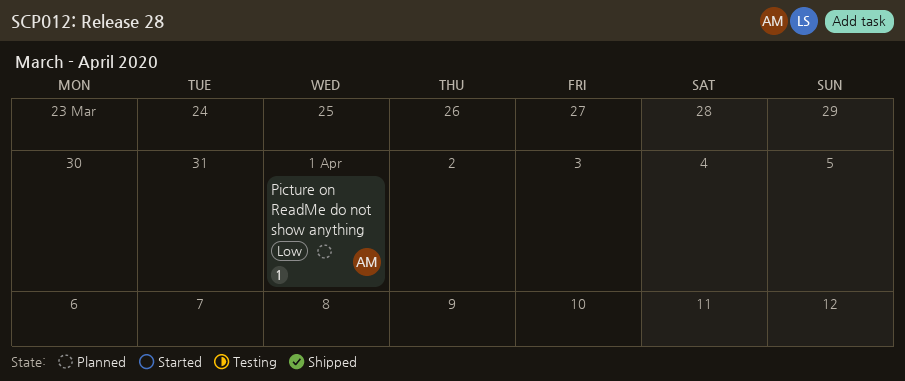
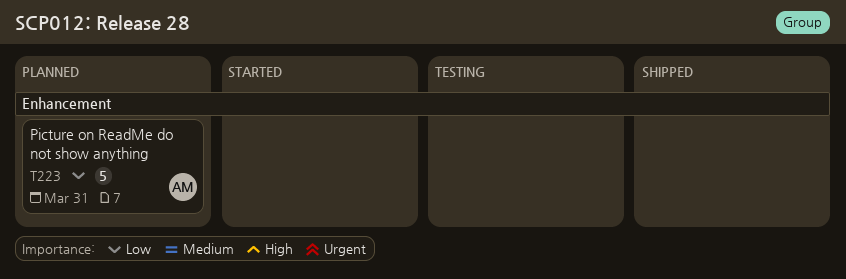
Picture on ReadMe do not show anything, estimate: 1 -> 5
Picture on ReadMe do not show anything, due: Apr 1 -> Mar 31

